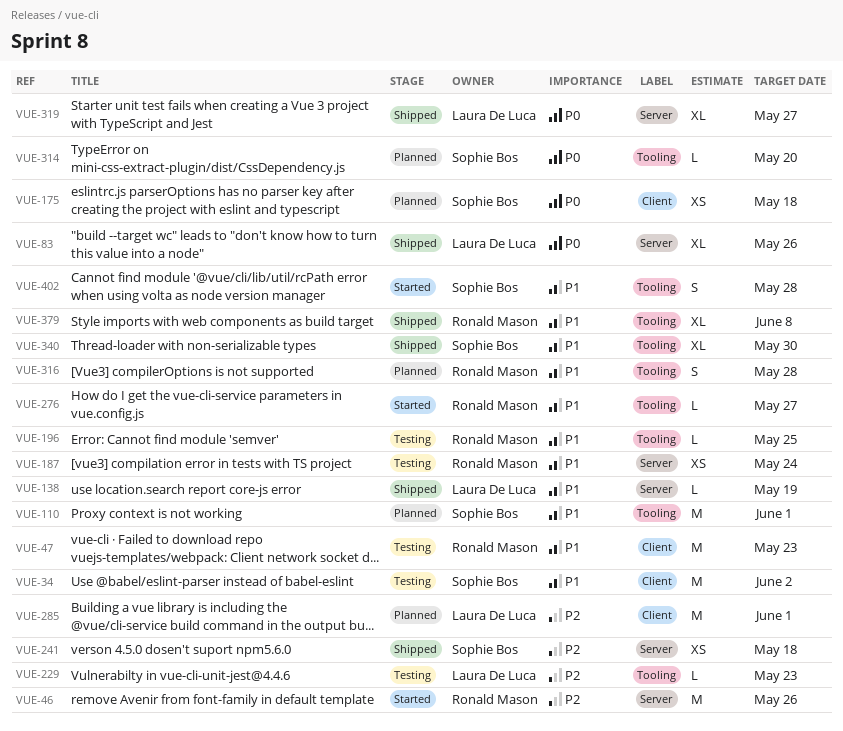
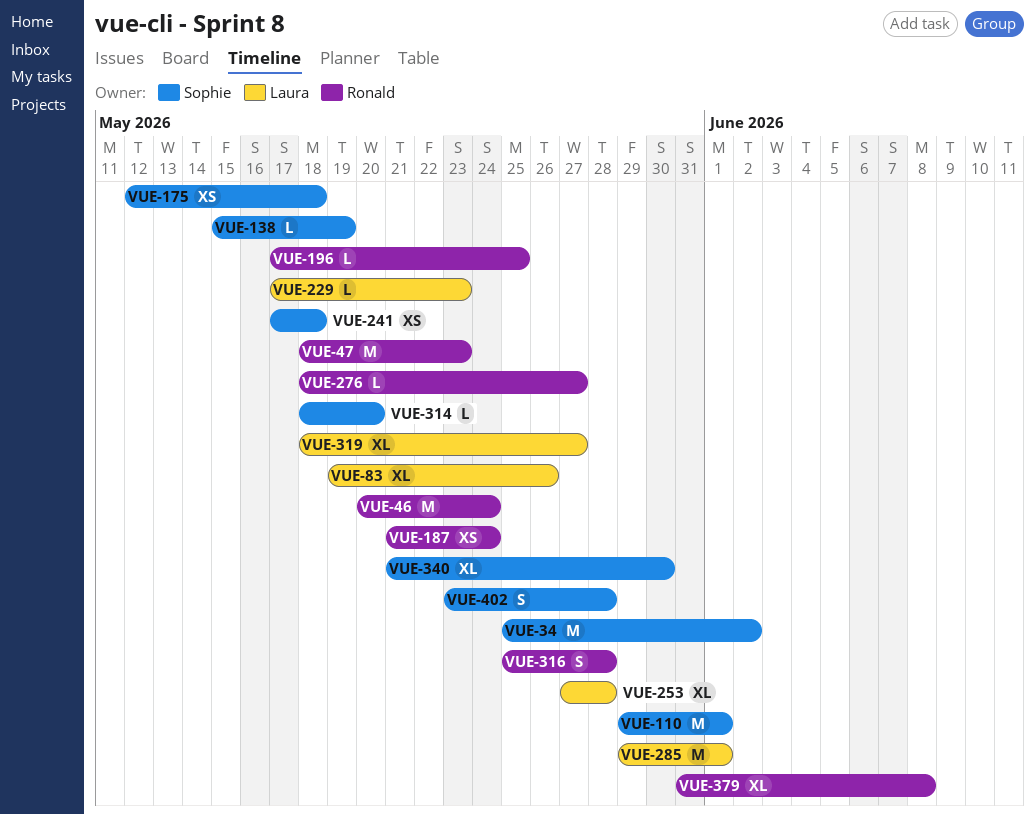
VUE-46, due: May 26 -> May 24
VUE-138, owner: Laura De Luca -> Sophie Bos
VUE-253: none -> present

